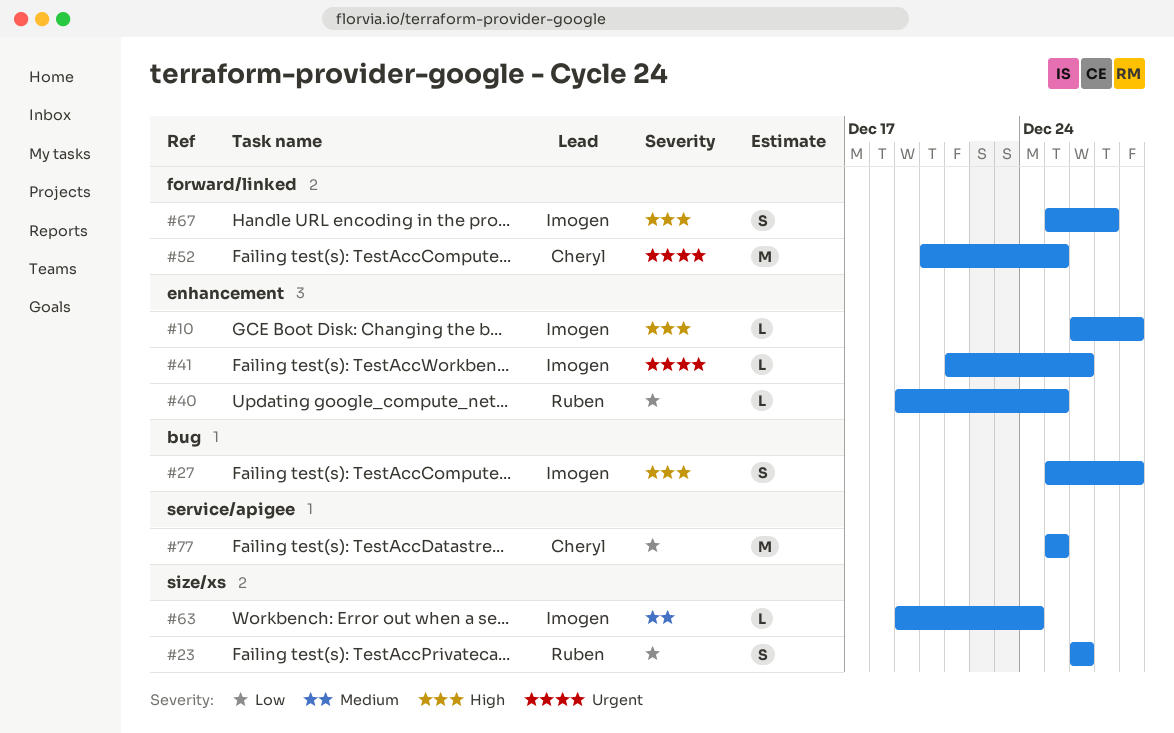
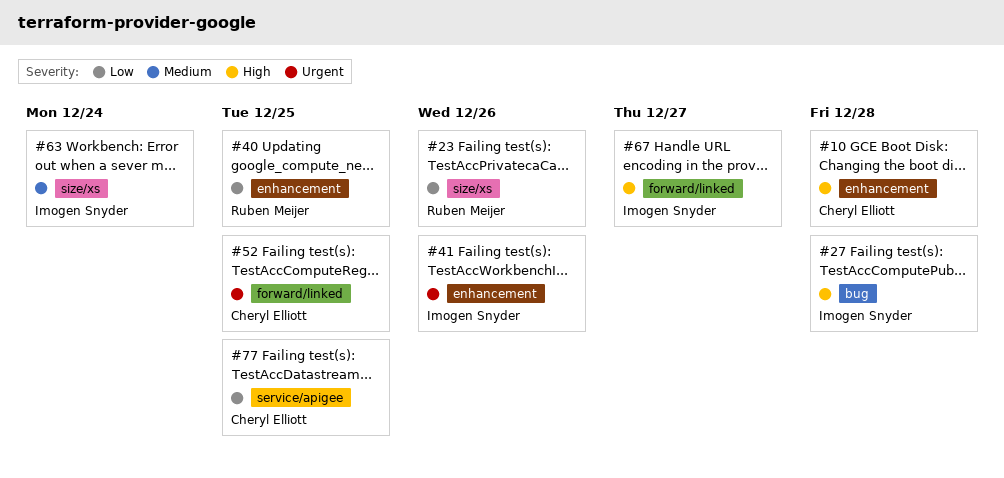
#10, owner: Imogen Snyder -> Cheryl Elliott

